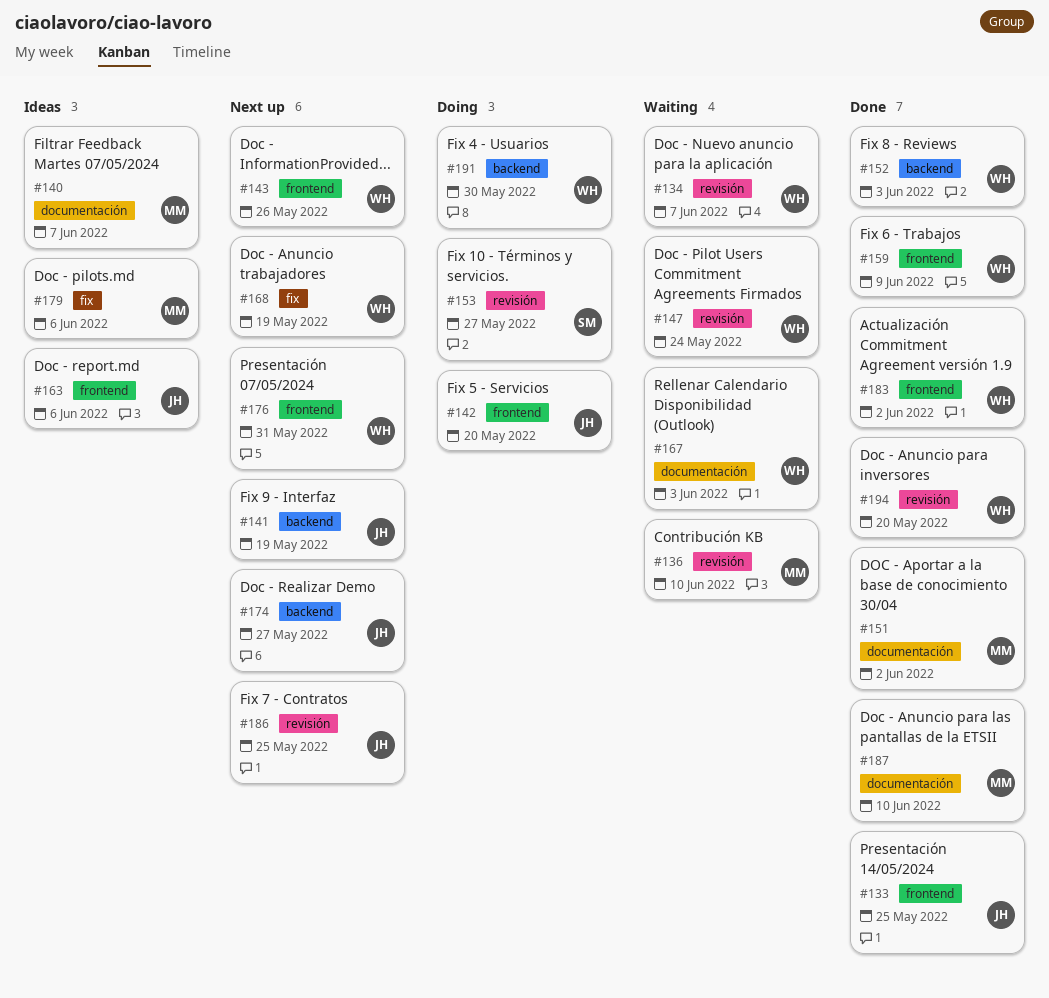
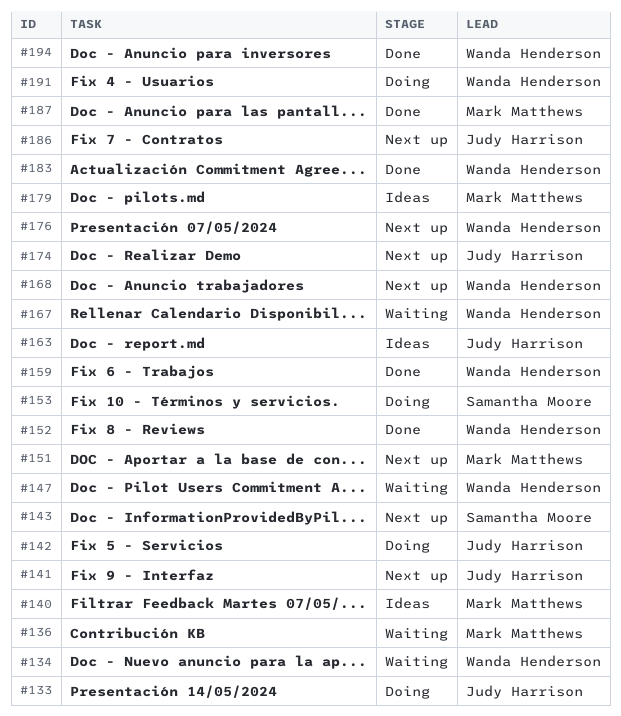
#133, status: Done -> Doing
#143, owner: Wanda Henderson -> Samantha Moore
#151, status: Done -> Next up

